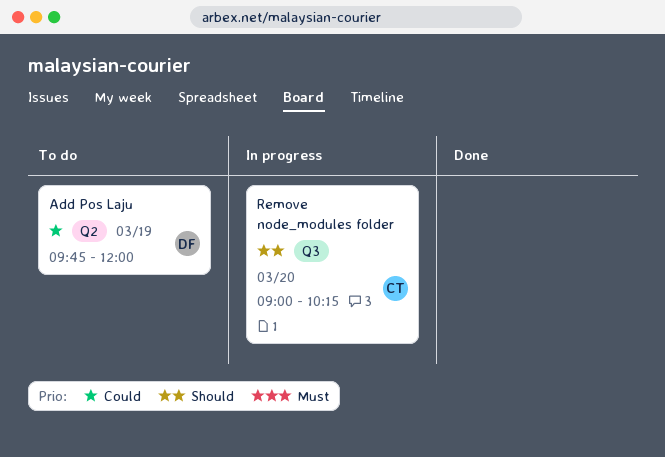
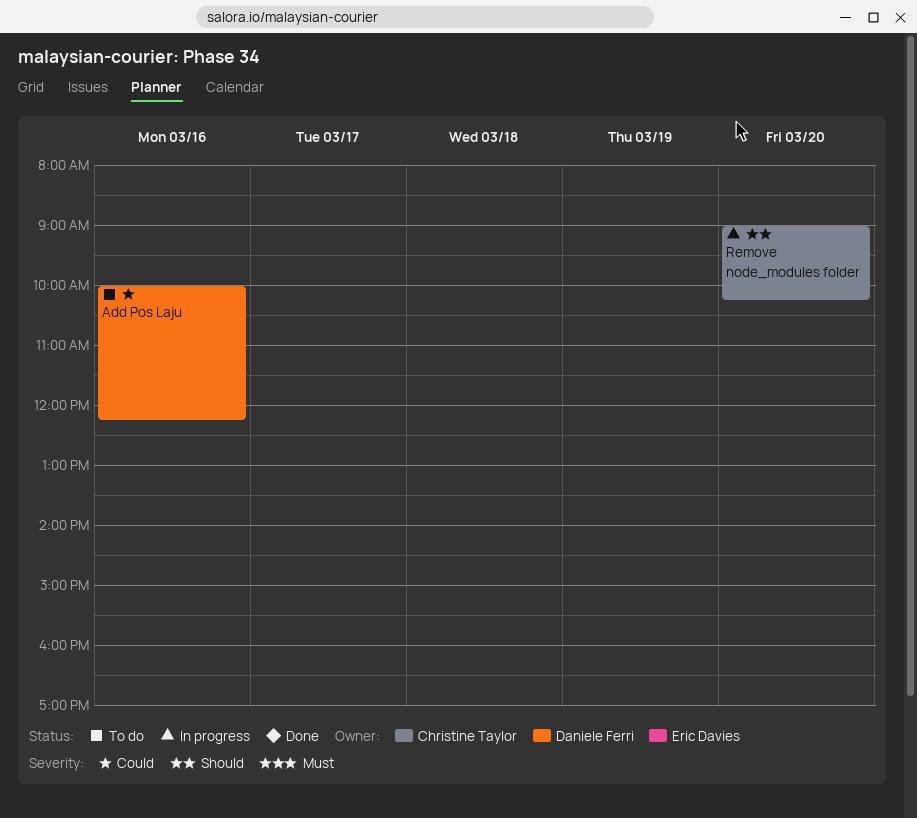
Add Pos Laju, day: Mar 19 -> Mar 16
Add Pos Laju, begins: 09:45 -> 10:00
Add Pos Laju, ends: 12:00 -> 12:15

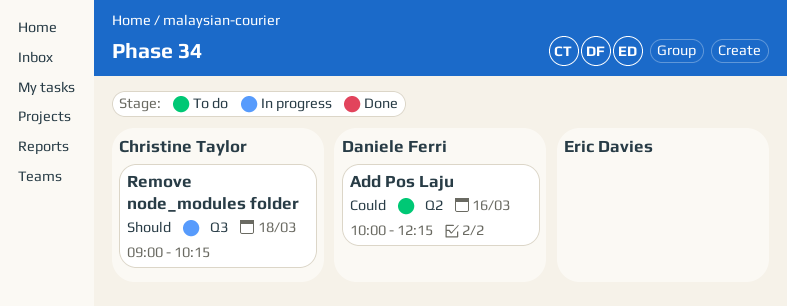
Remove node_modules folder, day: Mar 20 -> Mar 18

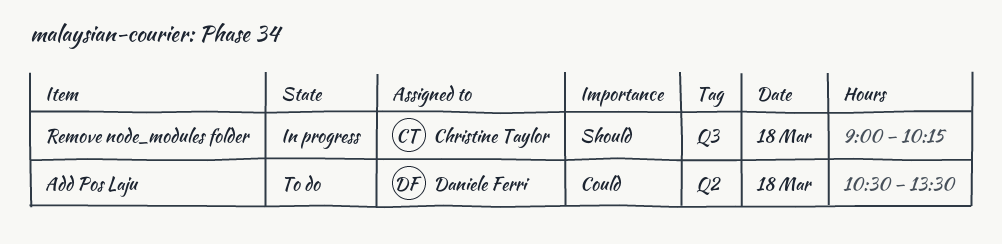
Add Pos Laju, day: Mar 16 -> Mar 18
Add Pos Laju, begins: 10:00 -> 10:30
Add Pos Laju, ends: 12:15 -> 13:30

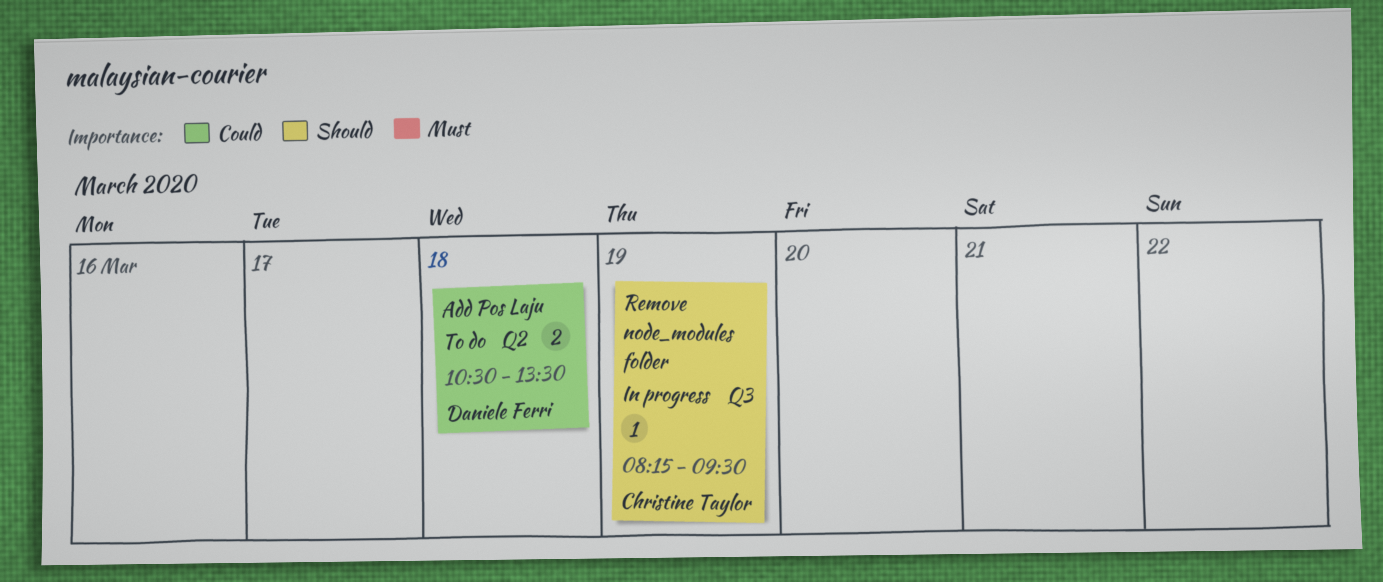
Remove node_modules folder, day: Mar 18 -> Mar 19
Remove node_modules folder, begins: 09:00 -> 08:15
Remove node_modules folder, ends: 10:15 -> 09:30

